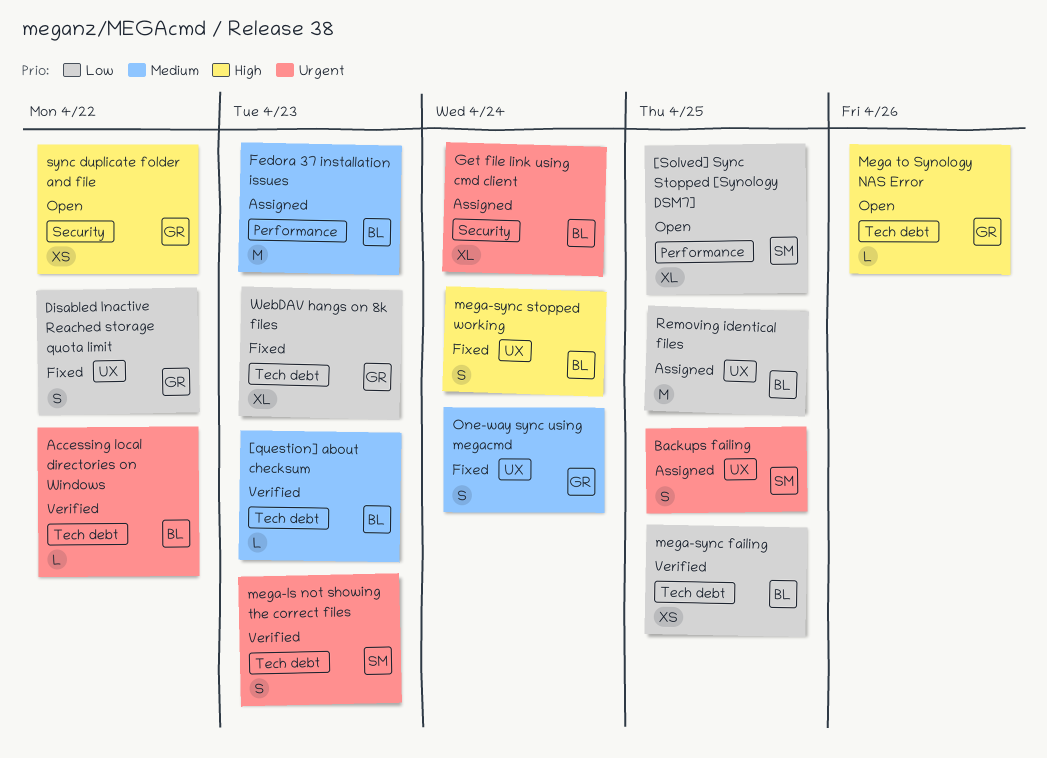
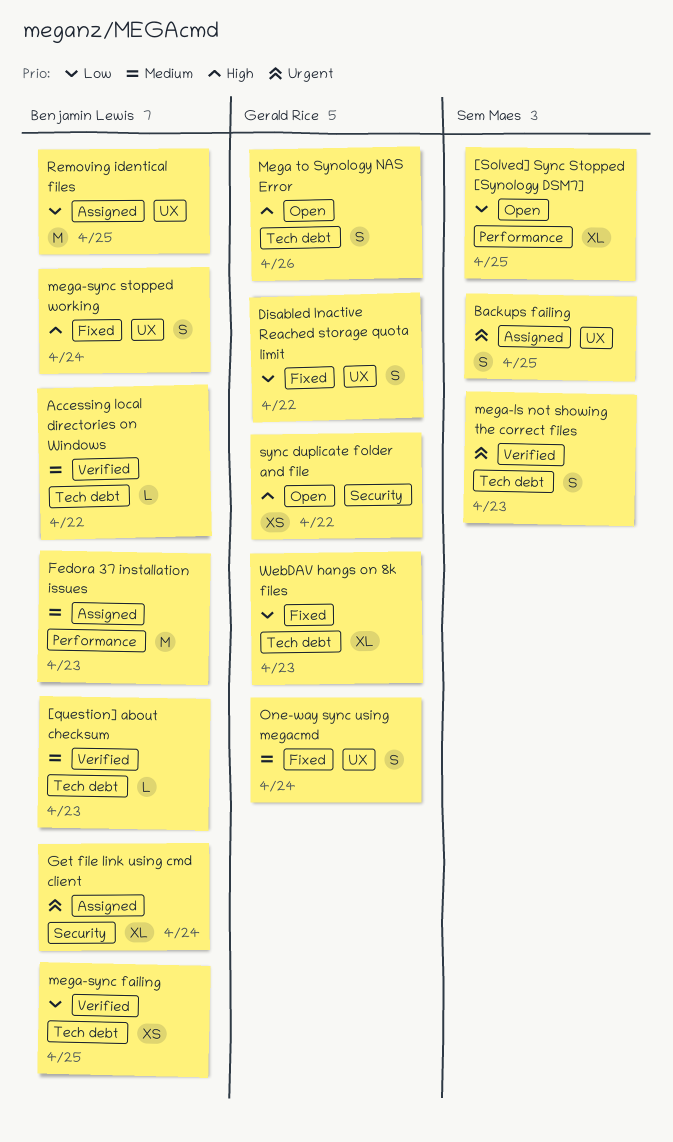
Accessing local directories on Windows, priority: Urgent -> Medium
Mega to Synology NAS Error, estimate: L -> S

